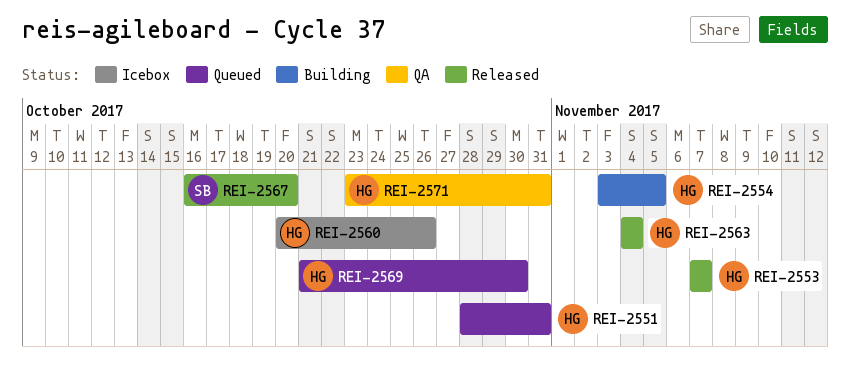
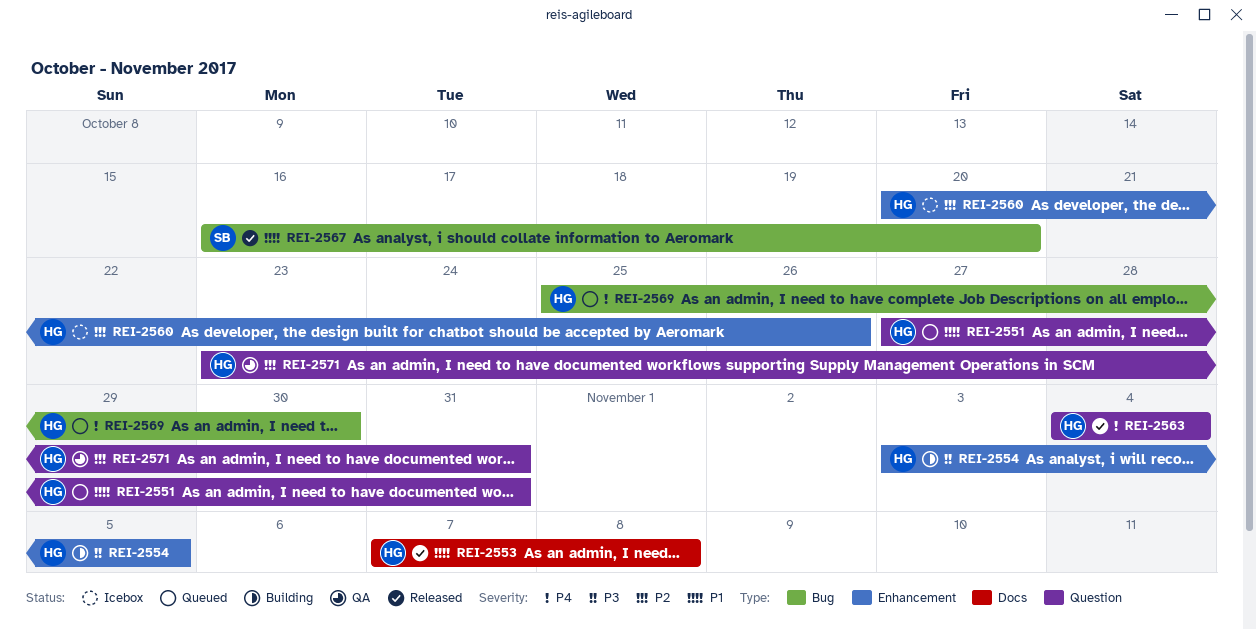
REI-2551, start: Oct 28 -> Oct 27
REI-2553, due: Nov 7 -> Nov 8
REI-2569, start: Oct 21 -> Oct 25

